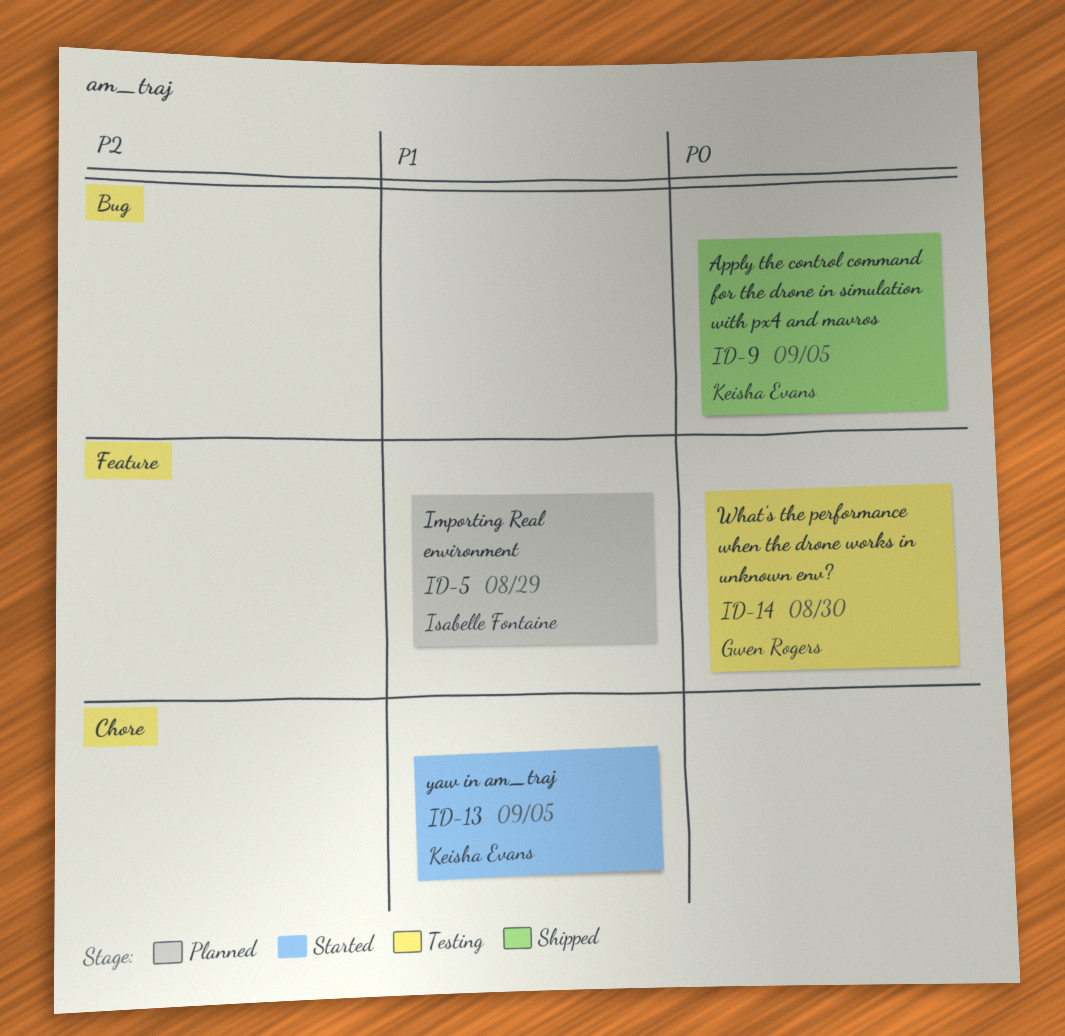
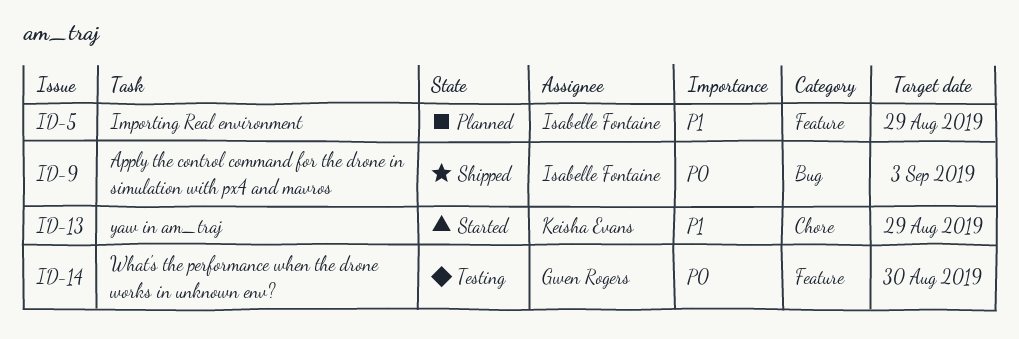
ID-9, owner: Keisha Evans -> Isabelle Fontaine
ID-9, due: Sep 5 -> Sep 3
ID-13, due: Sep 5 -> Aug 29

